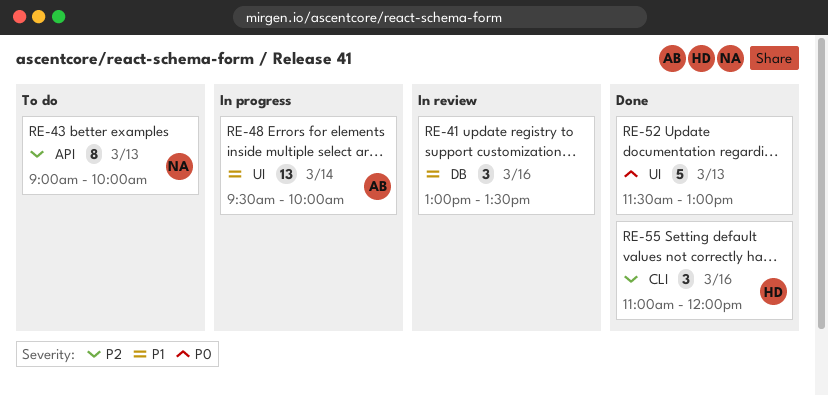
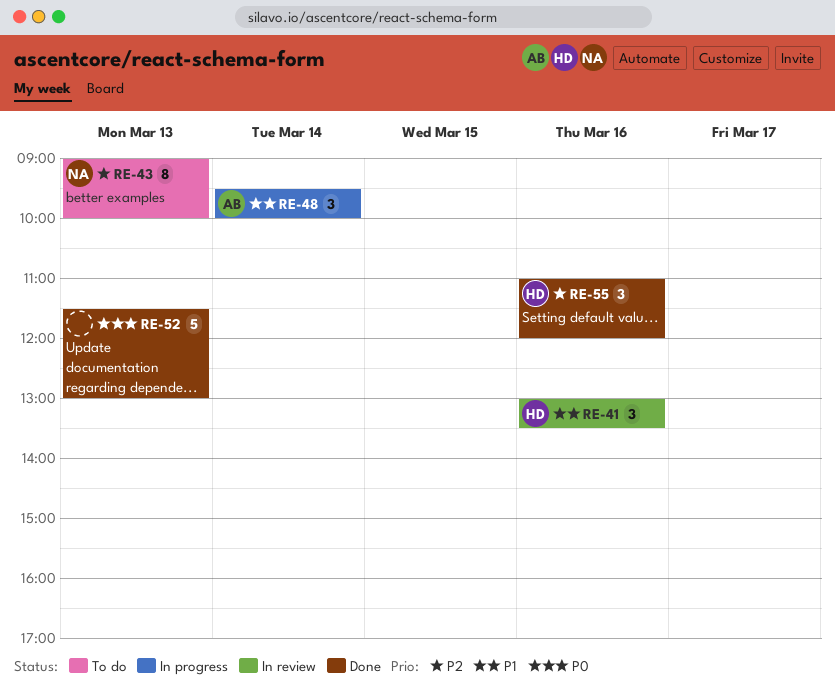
RE-41, owner: none -> HD
RE-48, estimate: 13 -> 3

